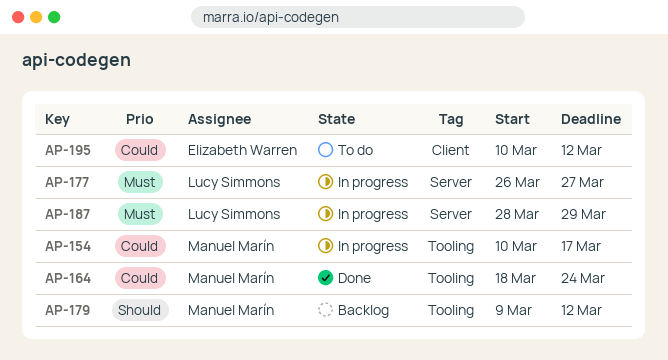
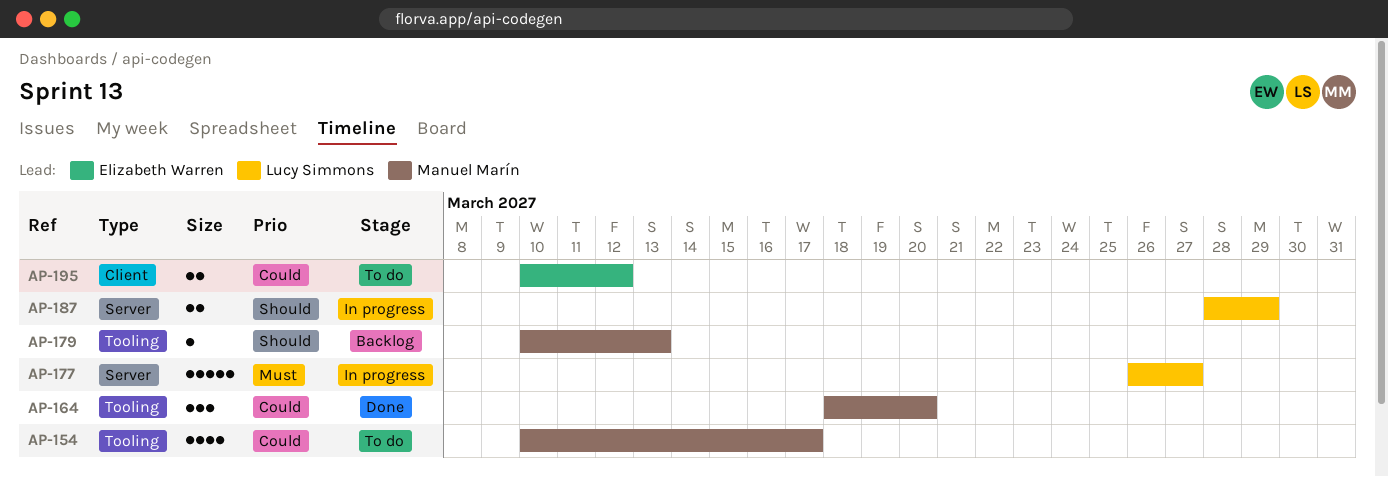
AP-154, status: In progress -> To do
AP-164, due: Mar 24 -> Mar 20
AP-179, start: Mar 9 -> Mar 10
AP-179, due: Mar 12 -> Mar 13
AP-187, priority: Must -> Should

